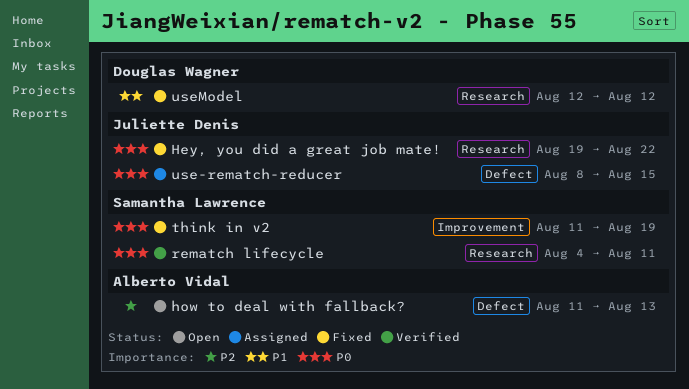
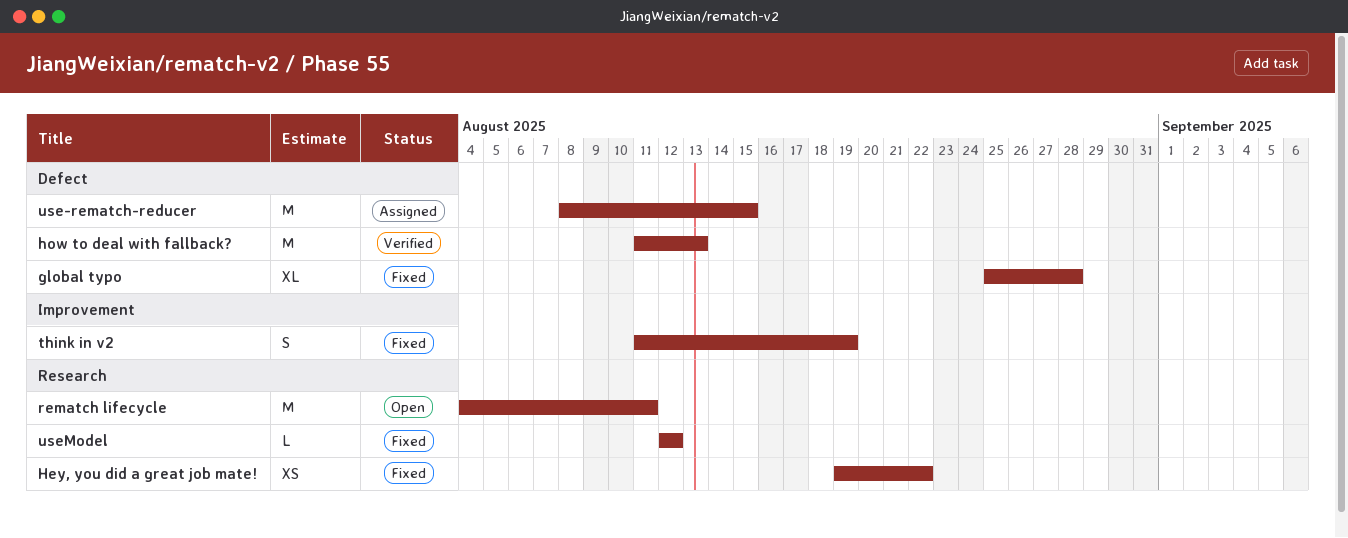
global typo: none -> present
how to deal with fallback?, status: Open -> Verified
rematch lifecycle, status: Verified -> Open

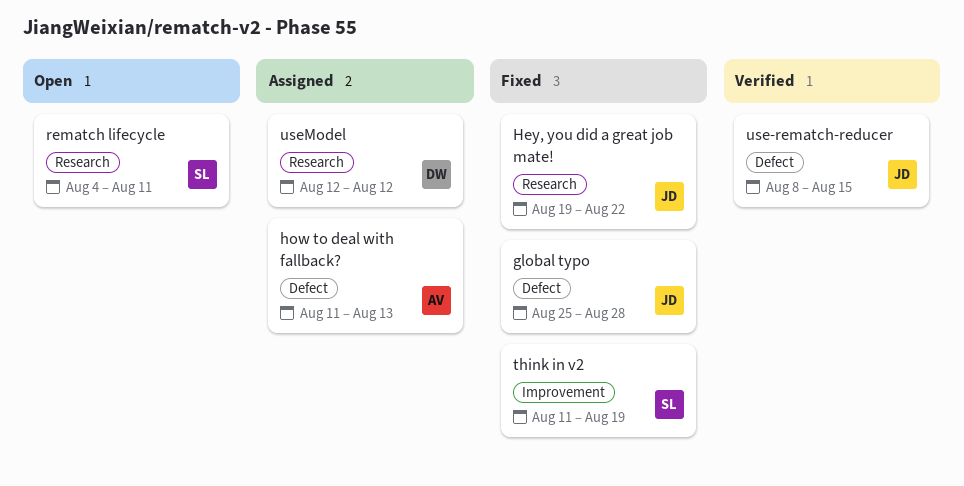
how to deal with fallback?, status: Verified -> Assigned
use-rematch-reducer, status: Assigned -> Verified
useModel, status: Fixed -> Assigned

